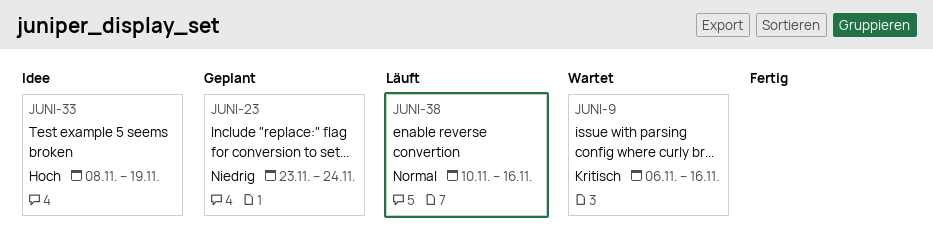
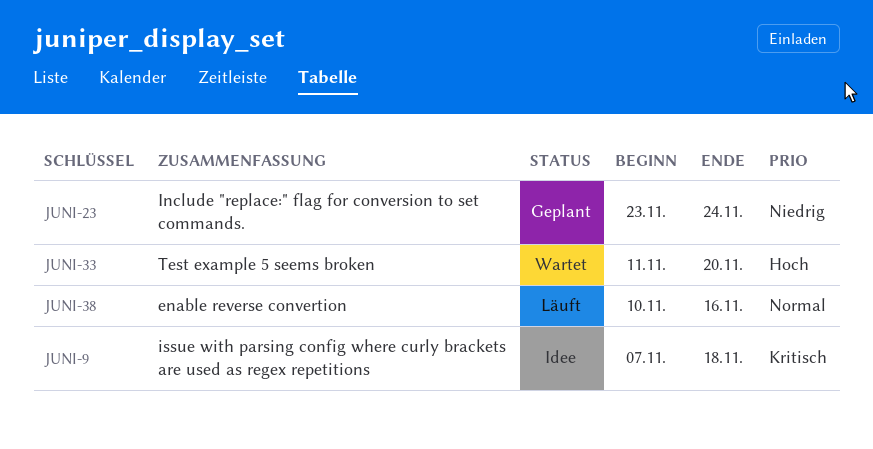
JUNI-9, status: Wartet -> Idee
JUNI-9, start: Nov 6 -> Nov 7
JUNI-9, due: Nov 16 -> Nov 18
JUNI-33, status: Idee -> Wartet
JUNI-33, start: Nov 8 -> Nov 11
JUNI-33, due: Nov 19 -> Nov 20

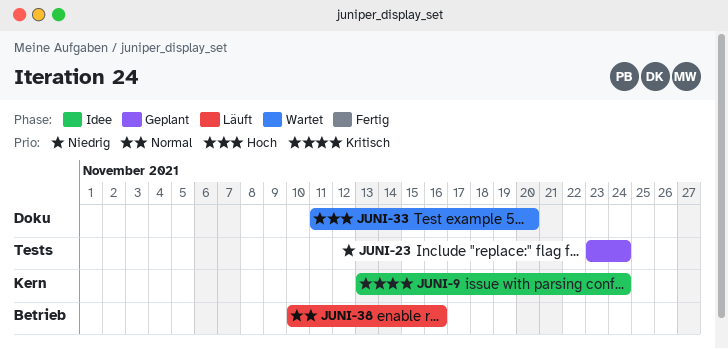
JUNI-9, start: Nov 7 -> Nov 13
JUNI-9, due: Nov 18 -> Nov 24

